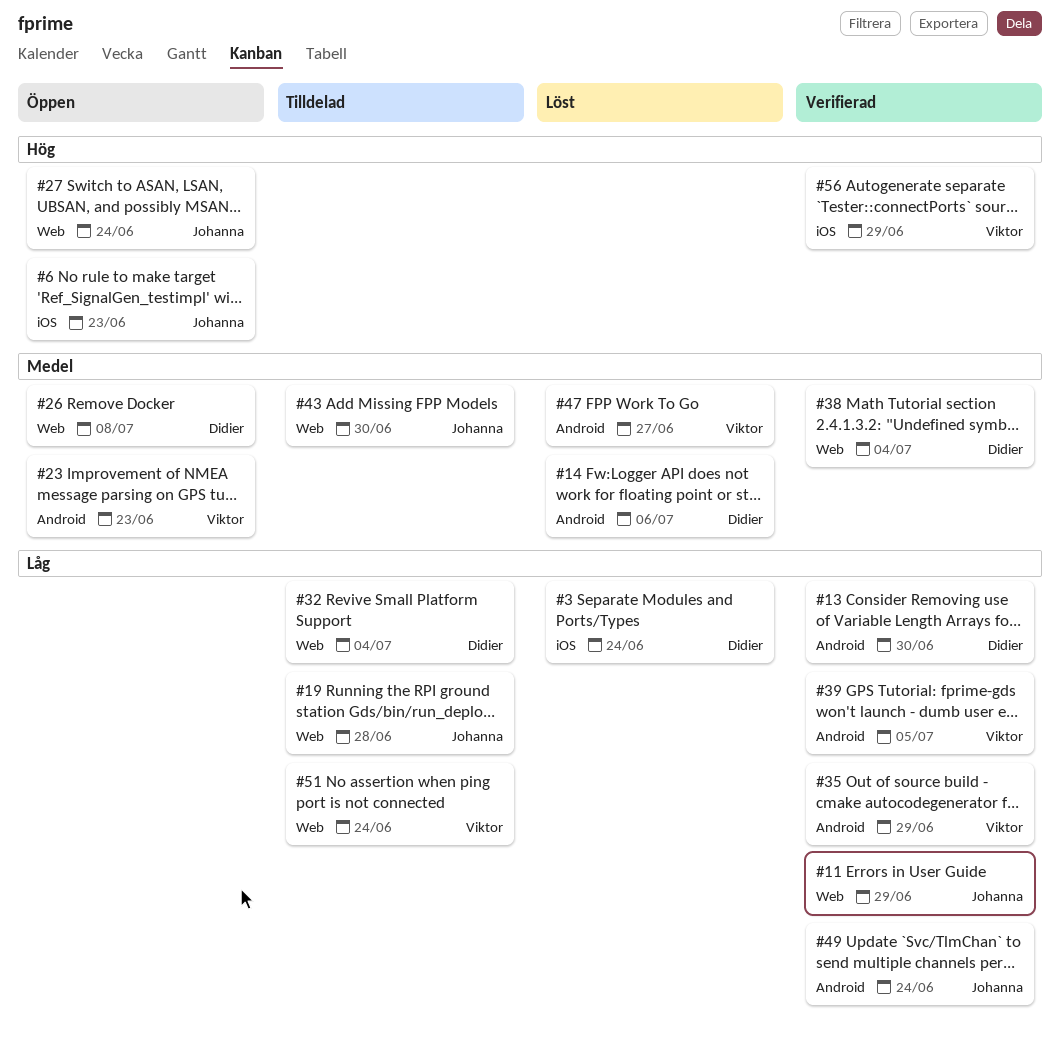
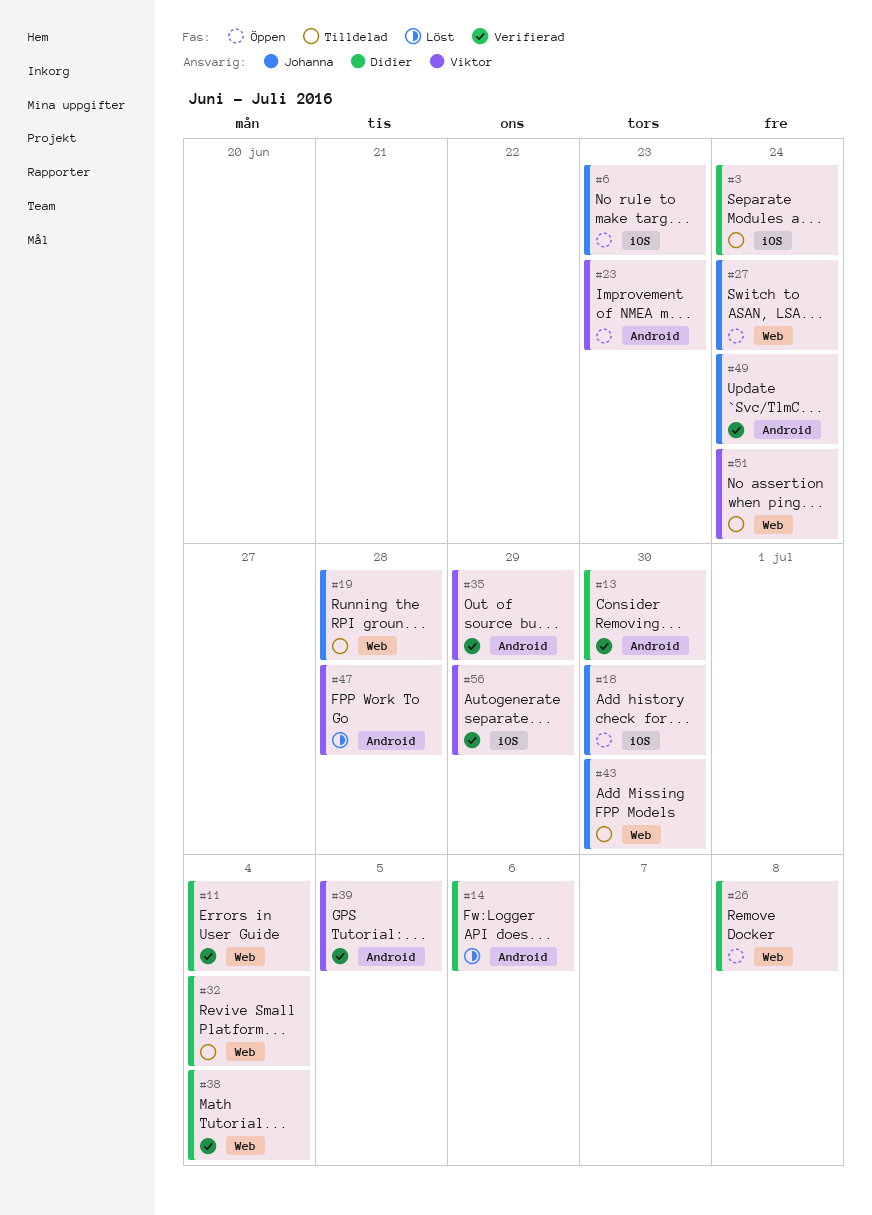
#3, status: Löst -> Tilldelad
#11, owner: Johanna -> Didier
#11, due: Jun 29 -> Jul 4
#18: none -> present
#47, due: Jun 27 -> Jun 28

